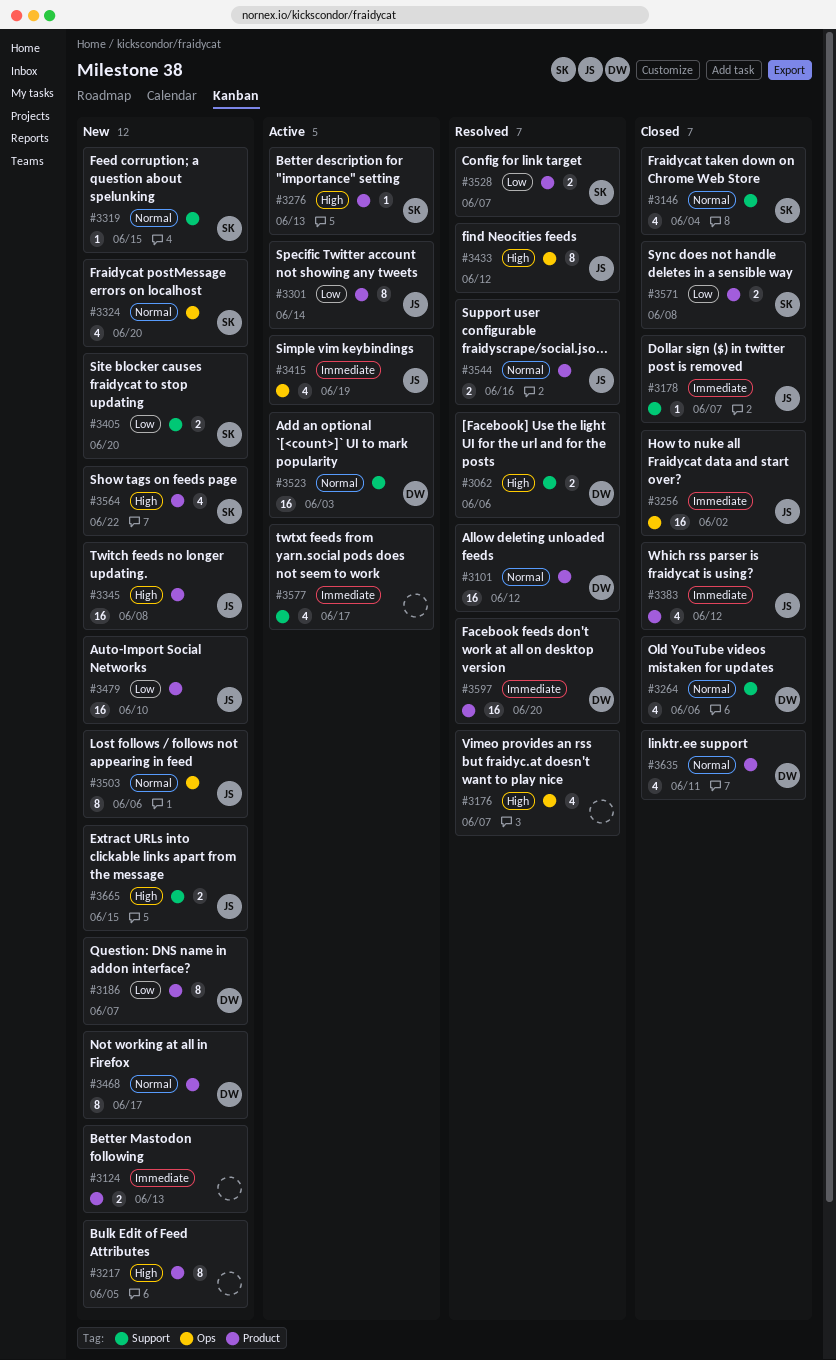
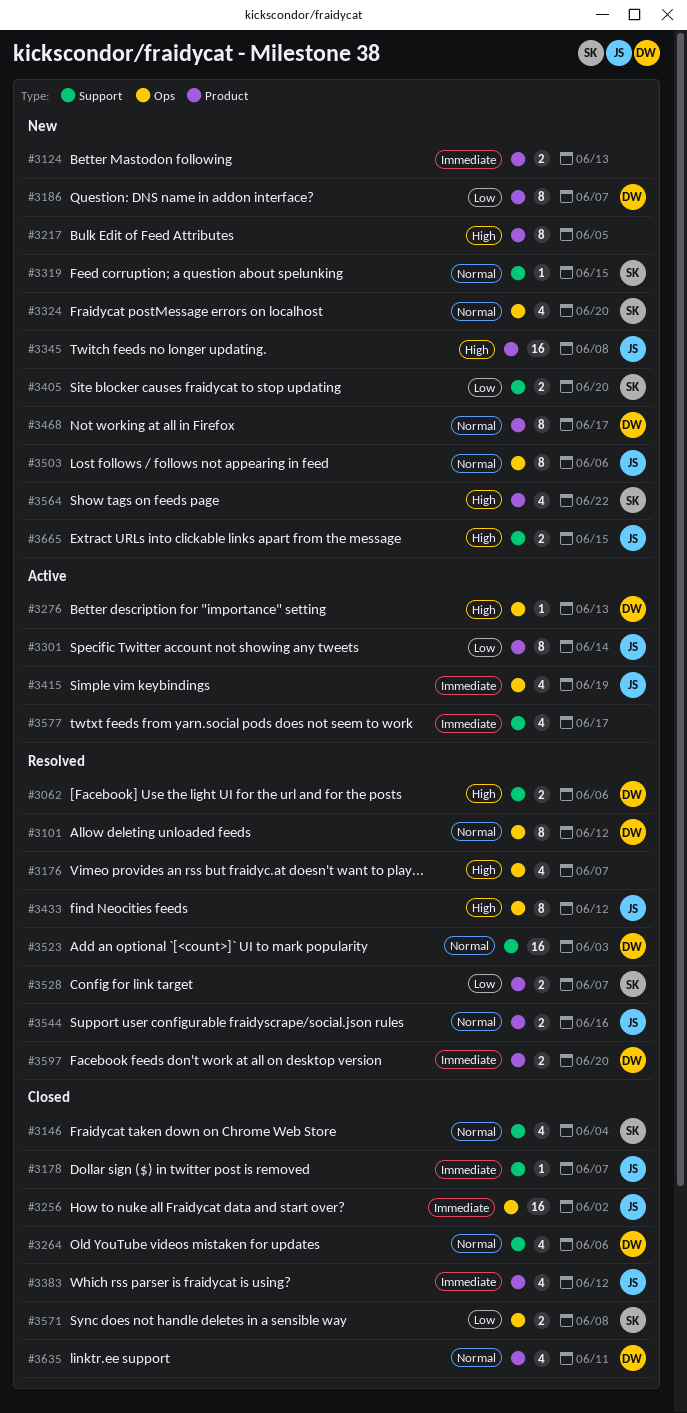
#3101, label: Product -> Ops
#3101, estimate: 16 -> 8
#3276, owner: SK -> DW
#3276, label: Product -> Ops
#3479: present -> none
#3523, status: Active -> Resolved
#3571, label: Product -> Ops
#3597, estimate: 16 -> 2

